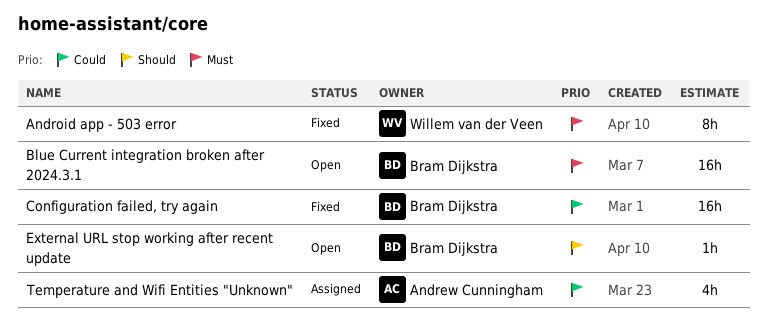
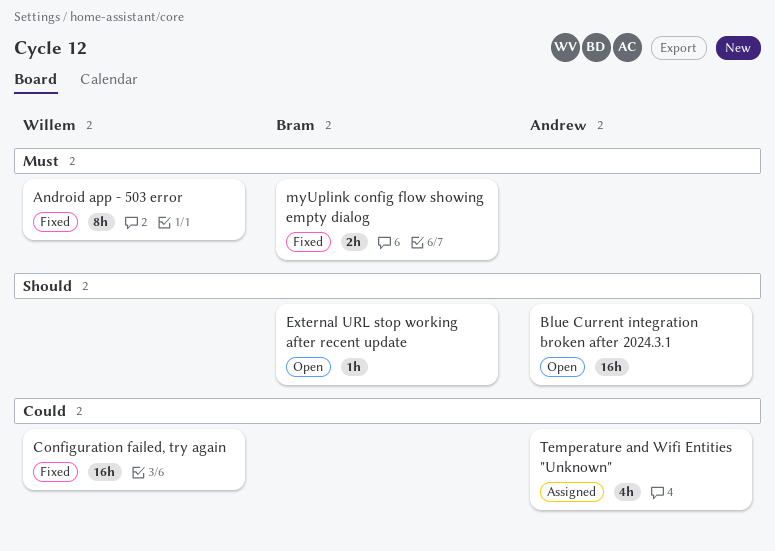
Blue Current integration broken after 2024.3.1, owner: Bram Dijkstra -> Andrew Cunningham
Blue Current integration broken after 2024.3.1, priority: Must -> Should
Configuration failed, try again, owner: Bram Dijkstra -> Willem van der Veen
myUplink config flow showing empty dialog: none -> present

